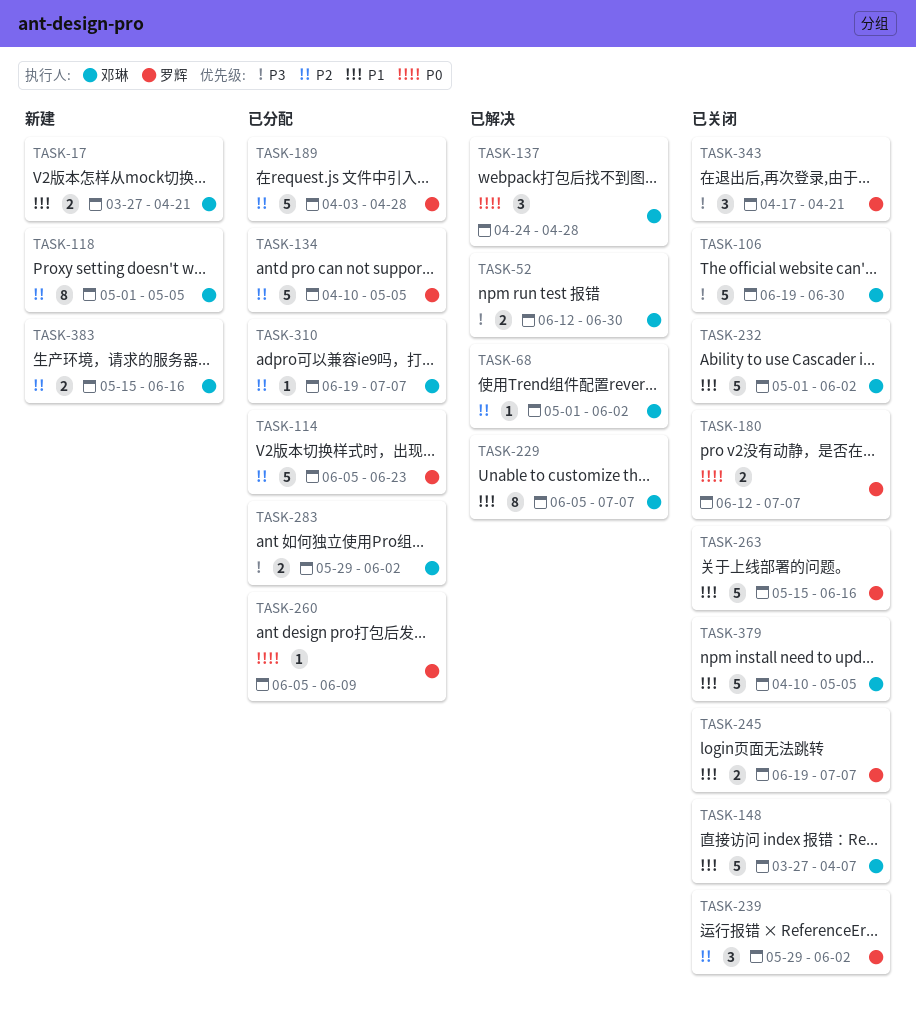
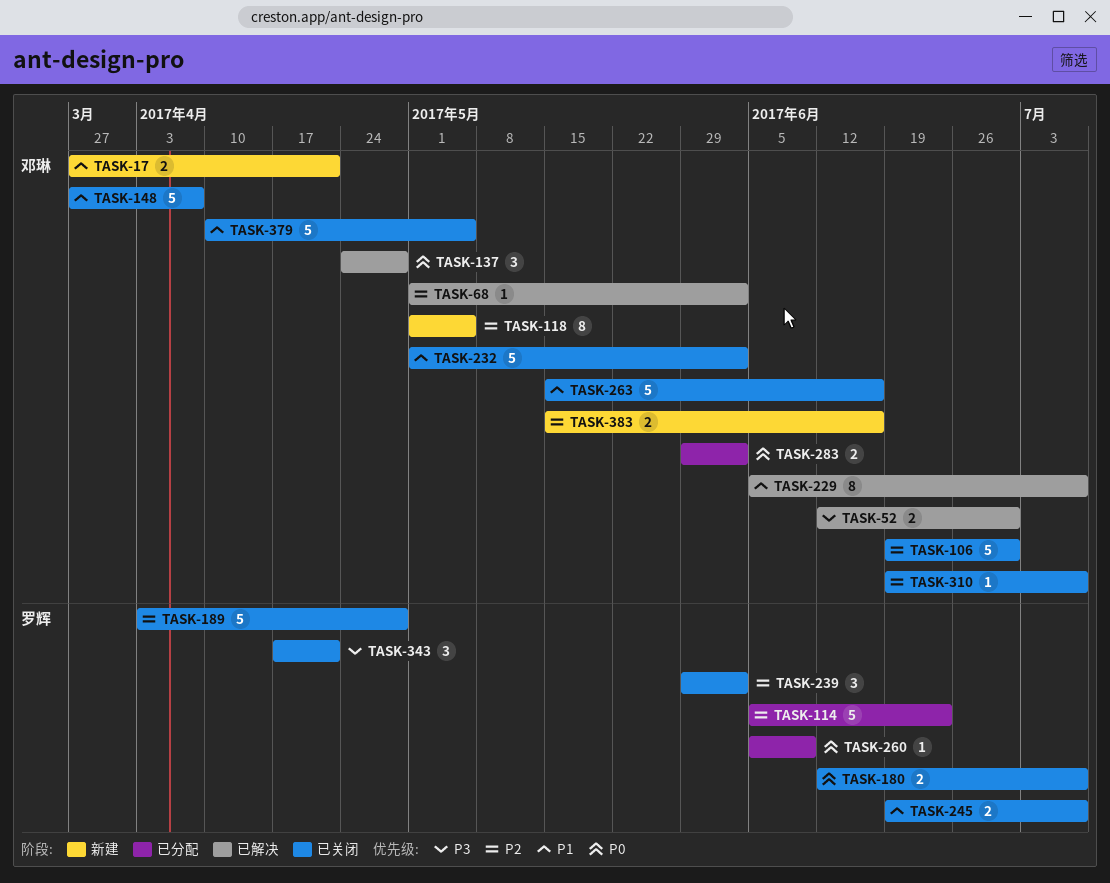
TASK-106, priority: P3 -> P2
TASK-134: present -> none
TASK-189, status: 已分配 -> 已关闭
TASK-263, owner: 罗辉 -> 邓琳
TASK-283, priority: P3 -> P0
TASK-310, status: 已分配 -> 已关闭

